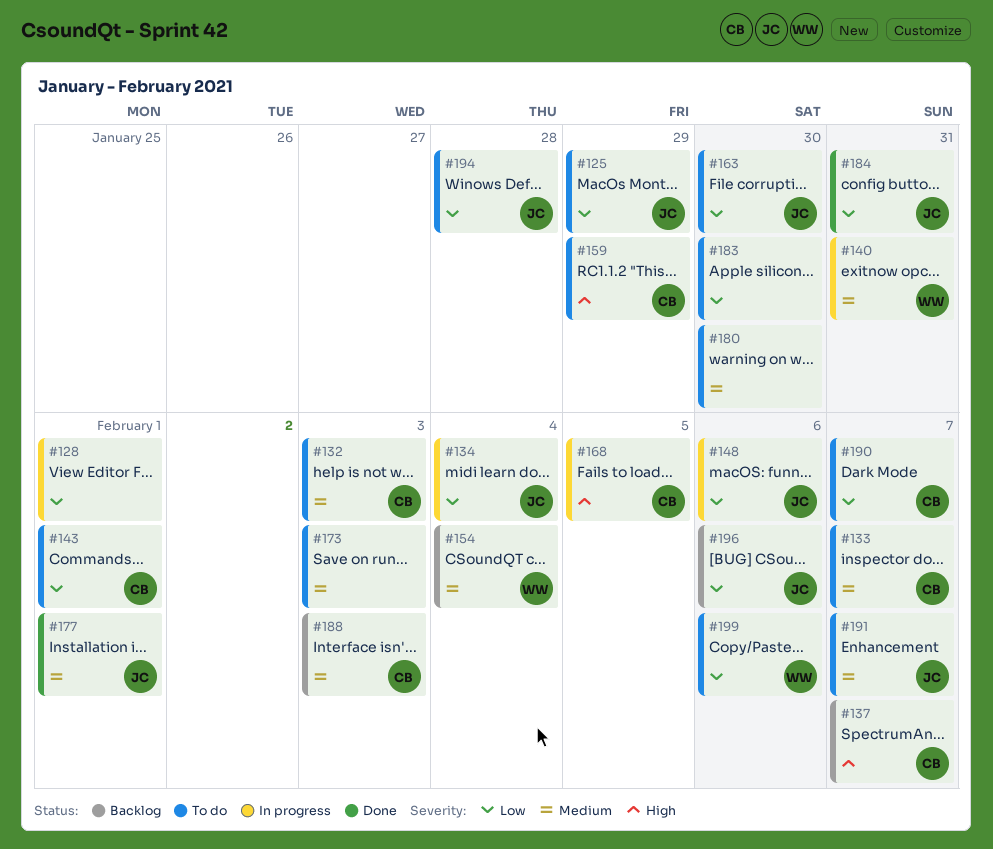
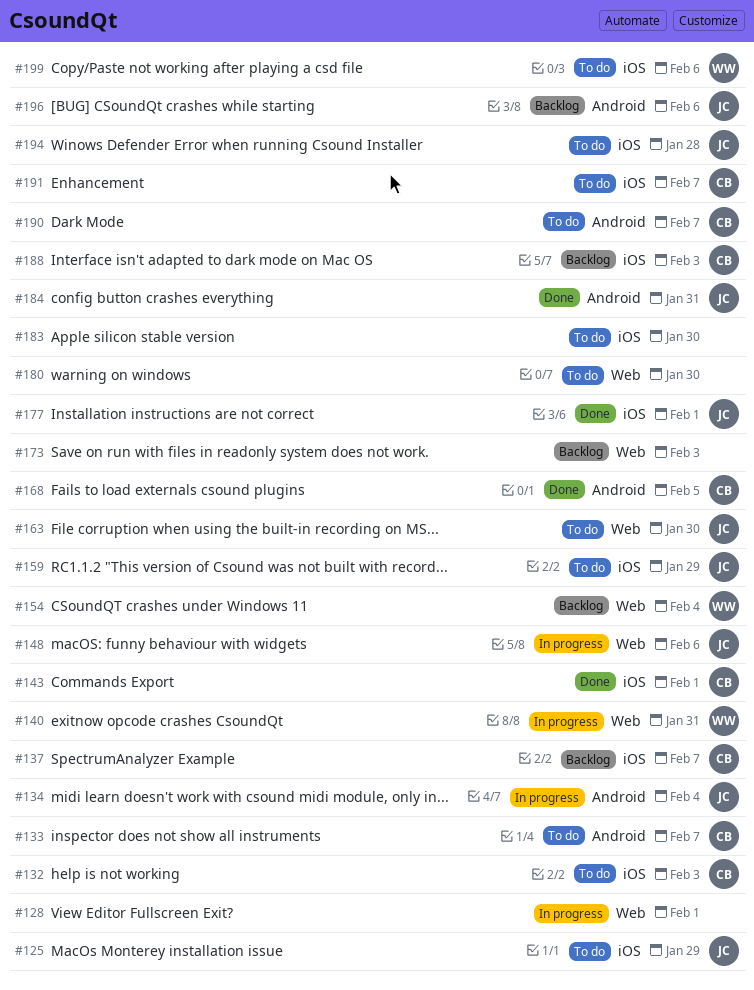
#143, status: To do -> Done
#159, owner: CB -> JC
#168, status: In progress -> Done
#173, status: To do -> Backlog
#191, owner: JC -> CB

